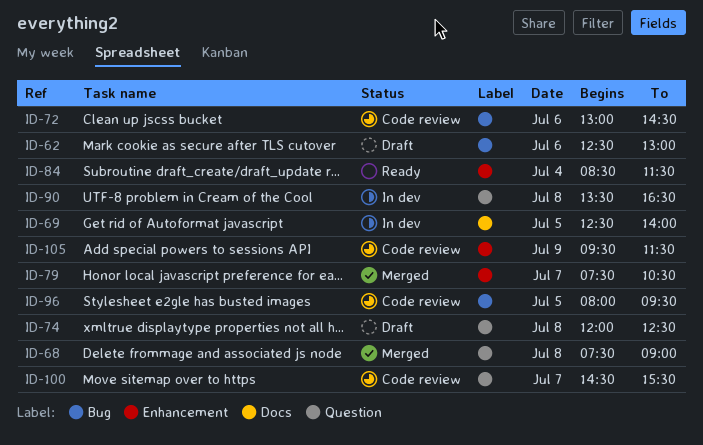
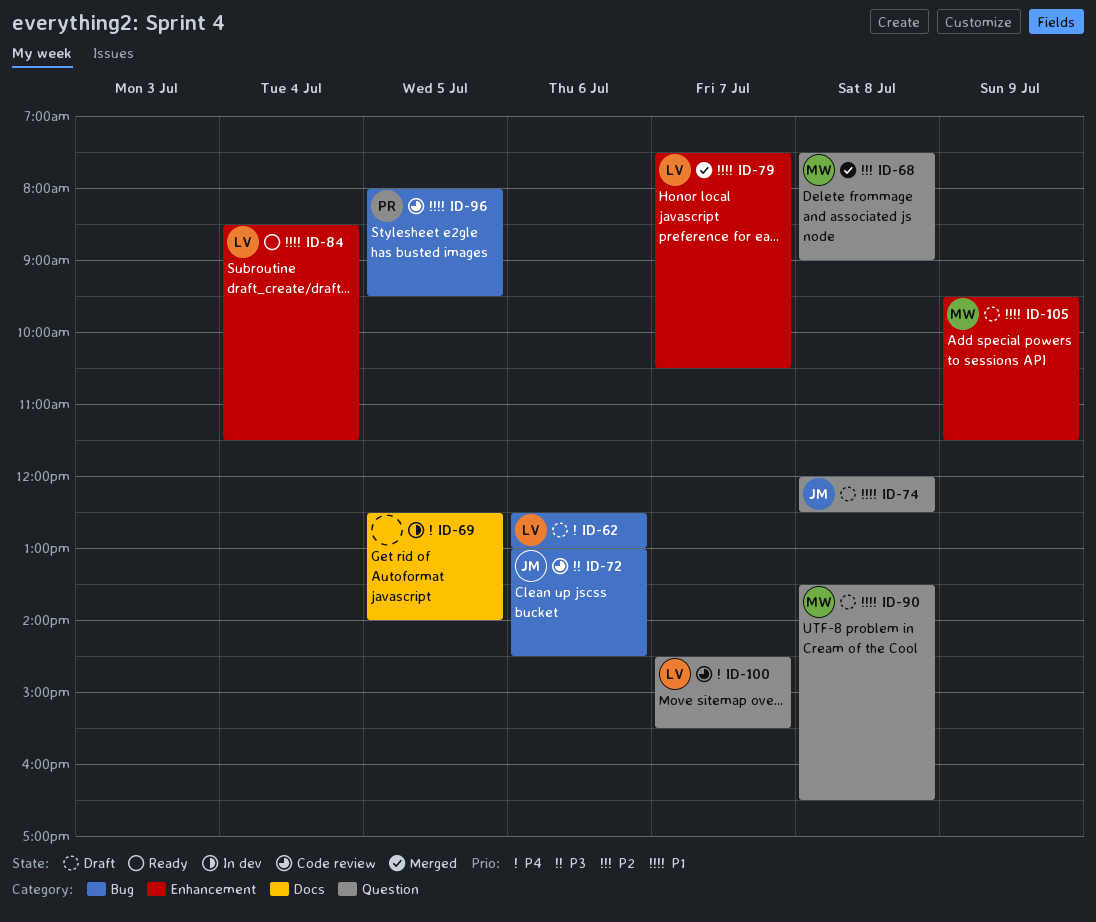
ID-90, status: In dev -> Draft
ID-105, status: Code review -> Draft

